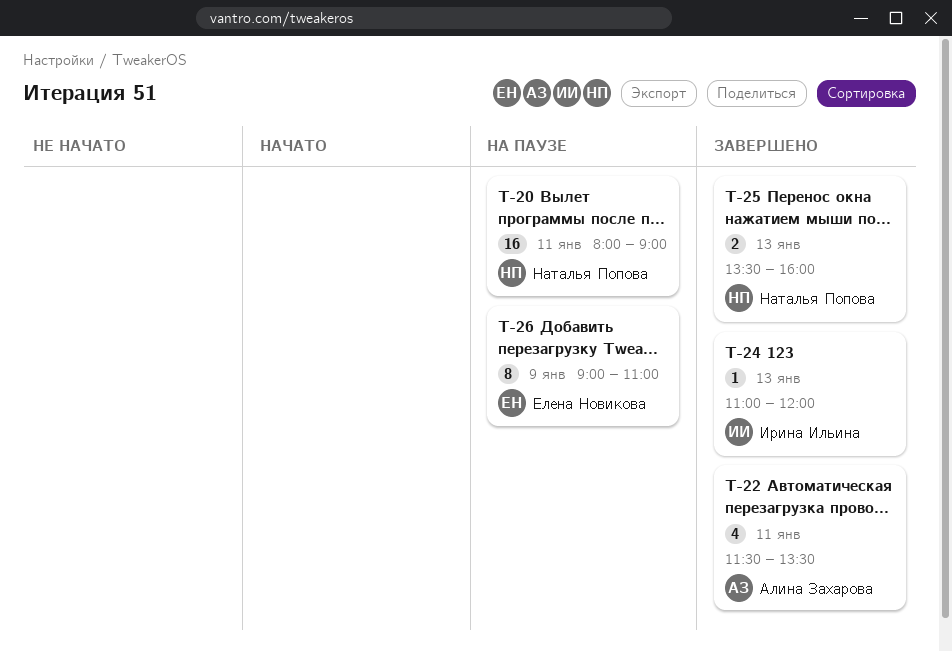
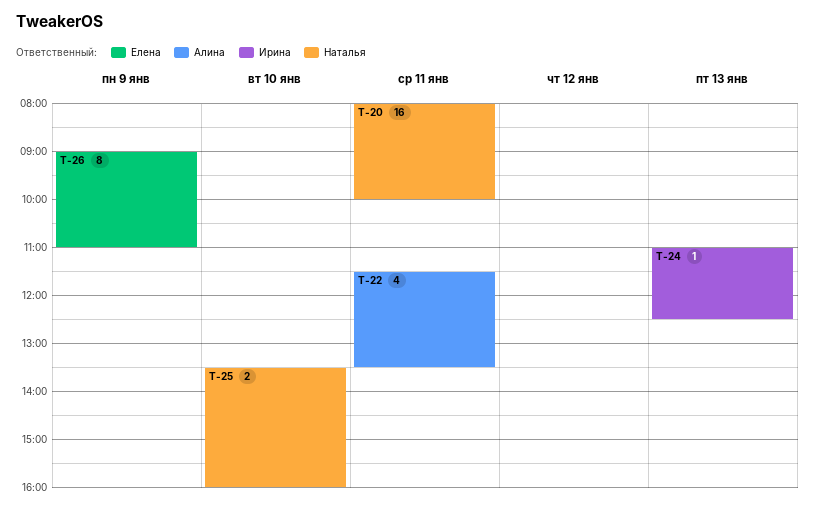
T-20, ends: 09:00 -> 10:00
T-24, ends: 12:00 -> 12:30
T-25, day: Jan 13 -> Jan 10

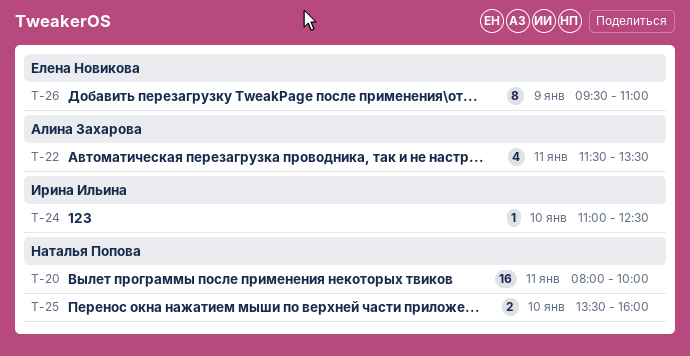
T-24, day: Jan 13 -> Jan 10
T-26, begins: 09:00 -> 09:30

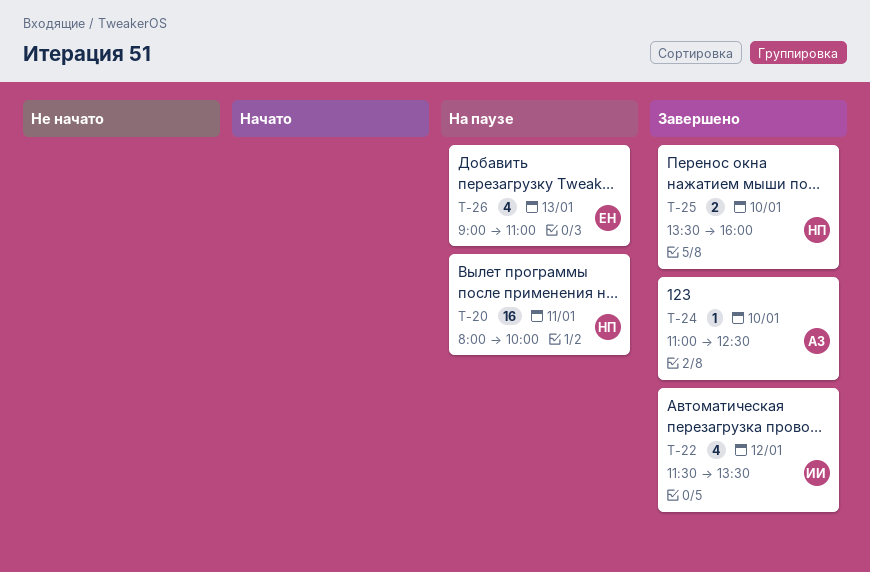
T-22, owner: Алина Захарова -> Ирина Ильина
T-22, day: Jan 11 -> Jan 12
T-24, owner: Ирина Ильина -> Алина Захарова
T-26, estimate: 8 -> 4
T-26, day: Jan 9 -> Jan 13
T-26, begins: 09:30 -> 09:00

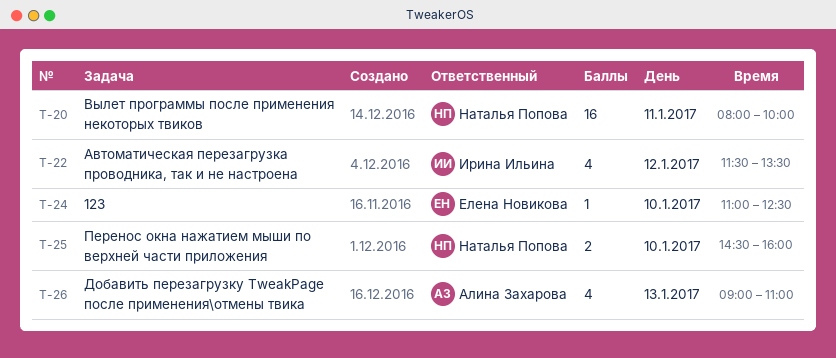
T-24, owner: Алина Захарова -> Елена Новикова
T-25, begins: 13:30 -> 14:30
T-26, owner: Елена Новикова -> Алина Захарова

